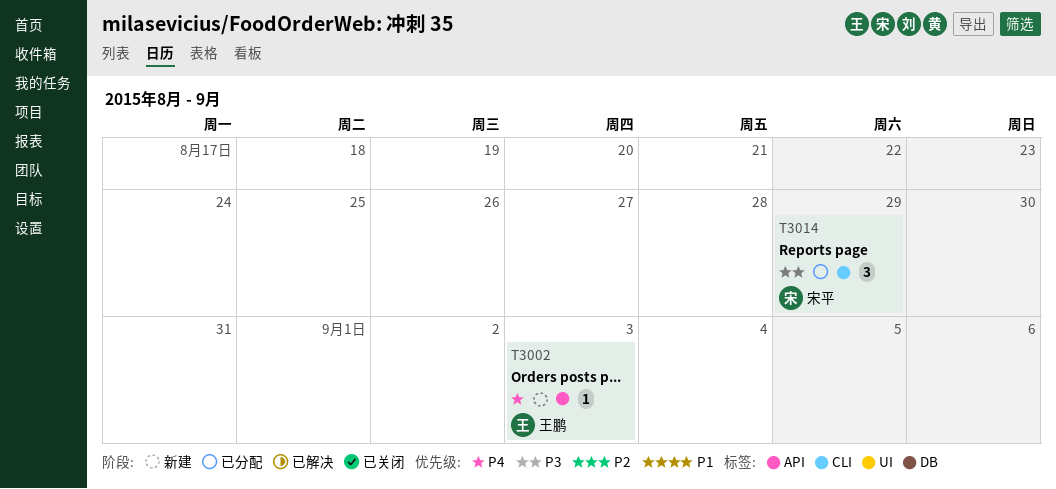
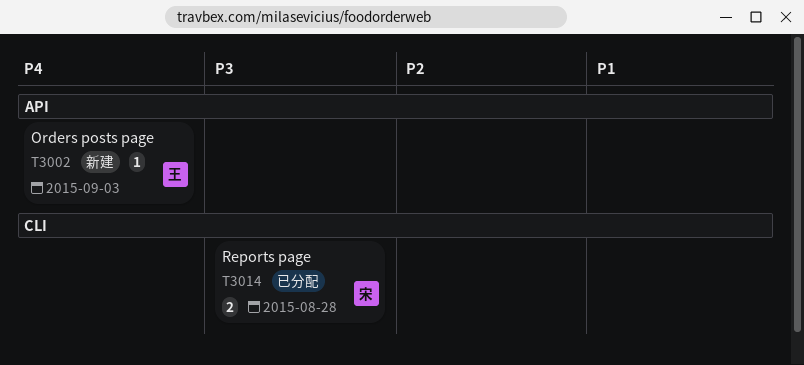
T3014, estimate: 3 -> 2
T3014, due: Aug 29 -> Aug 28

